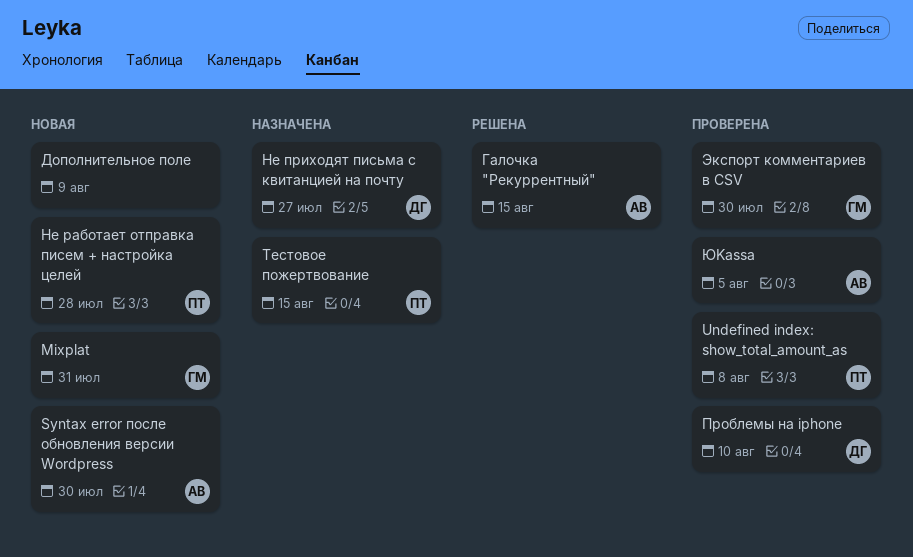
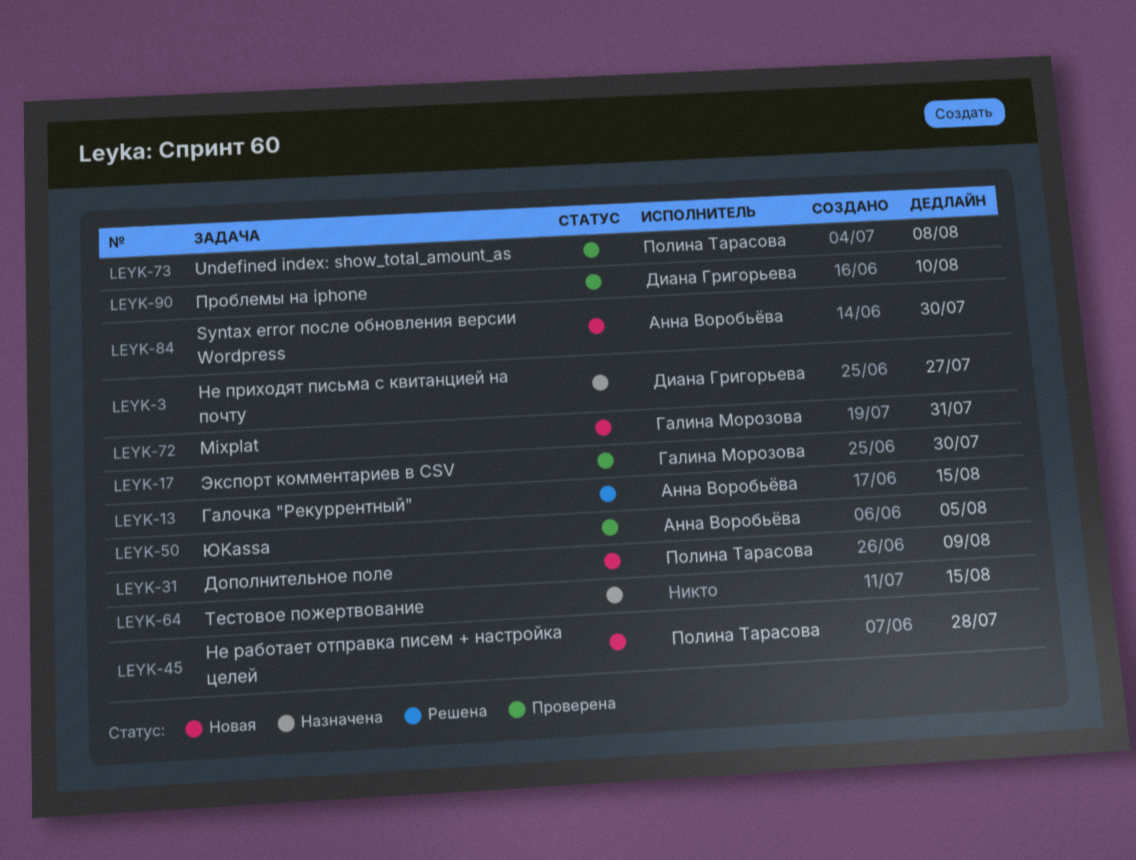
Дополнительное поле, owner: none -> Полина Тарасова
Тестовое пожертвование, owner: Полина Тарасова -> none

